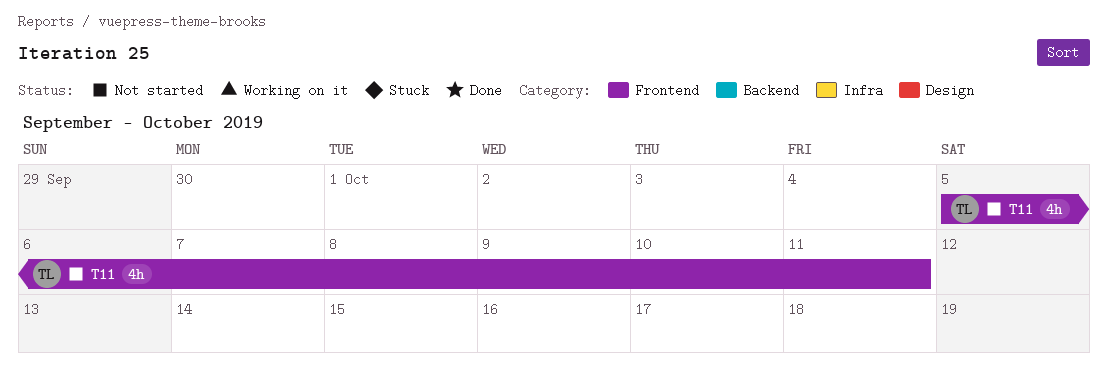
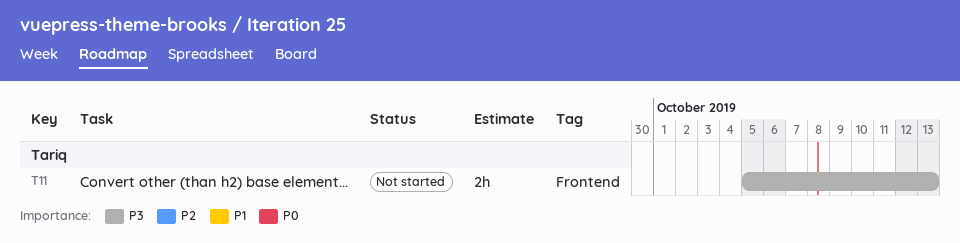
T11, estimate: 4h -> 2h
T11, due: Oct 11 -> Oct 13

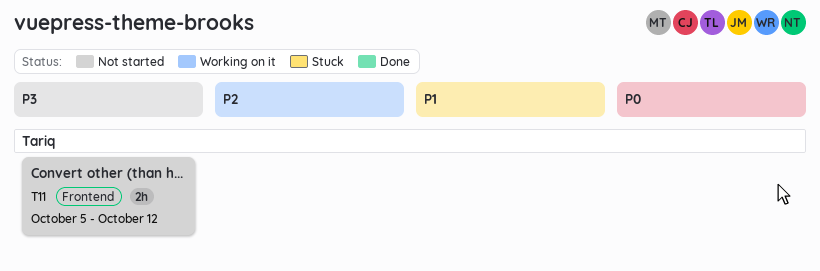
T11, due: Oct 13 -> Oct 12

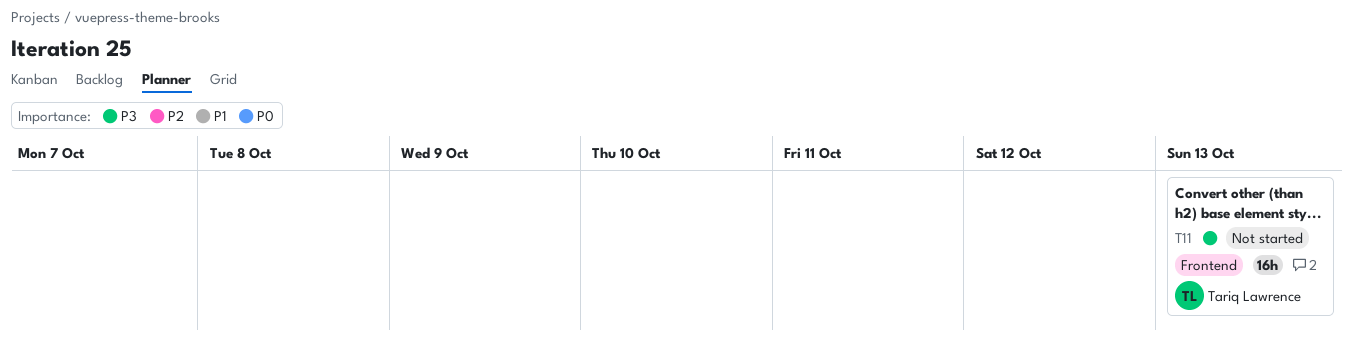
T11, estimate: 2h -> 16h
T11, due: Oct 12 -> Oct 13

